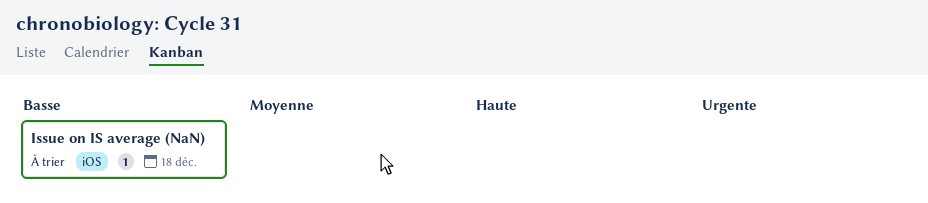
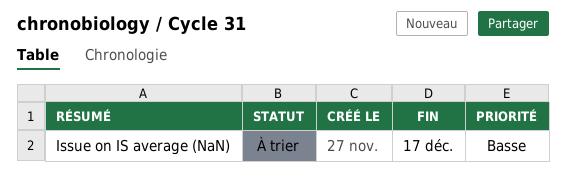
Issue on IS average (NaN), due: Dec 18 -> Dec 17

